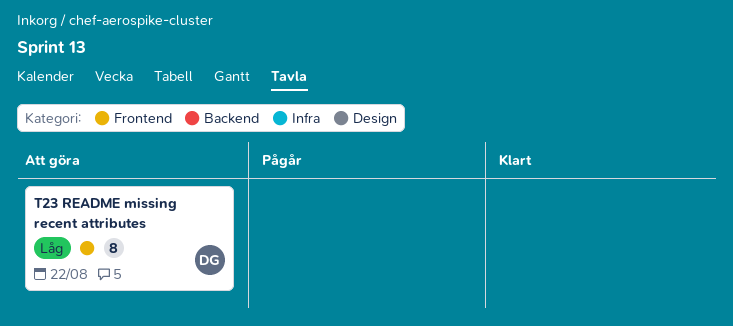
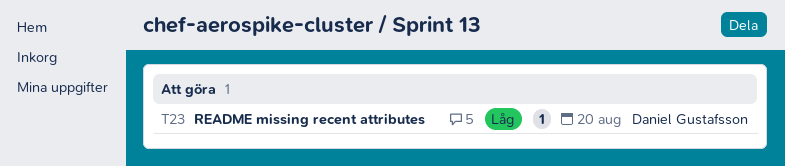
T23, estimate: 8 -> 1
T23, due: Aug 22 -> Aug 20

